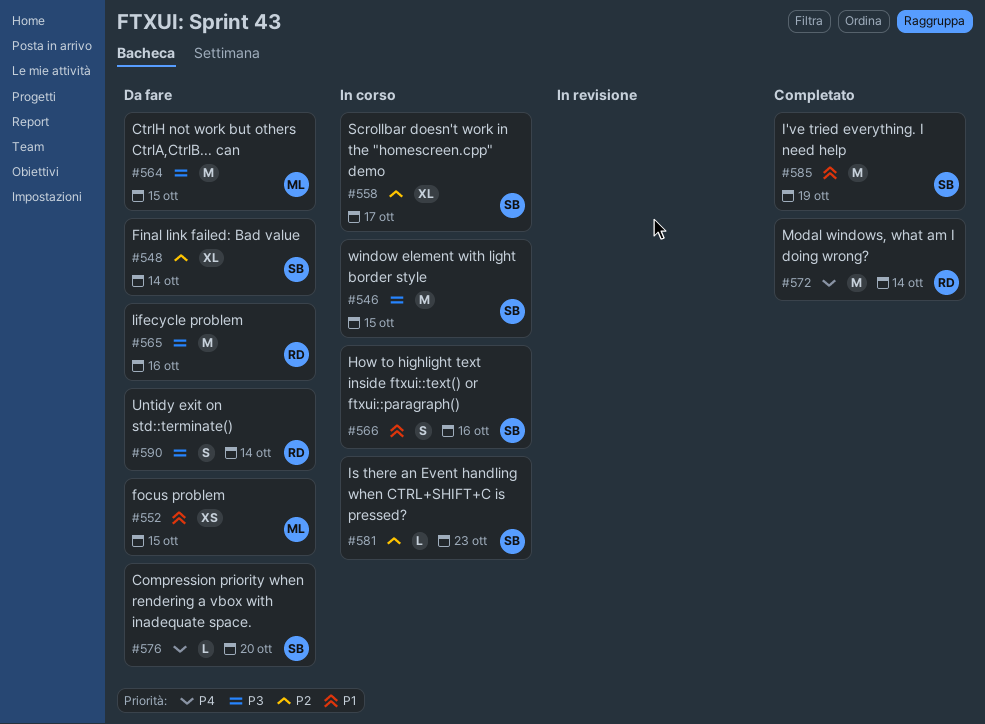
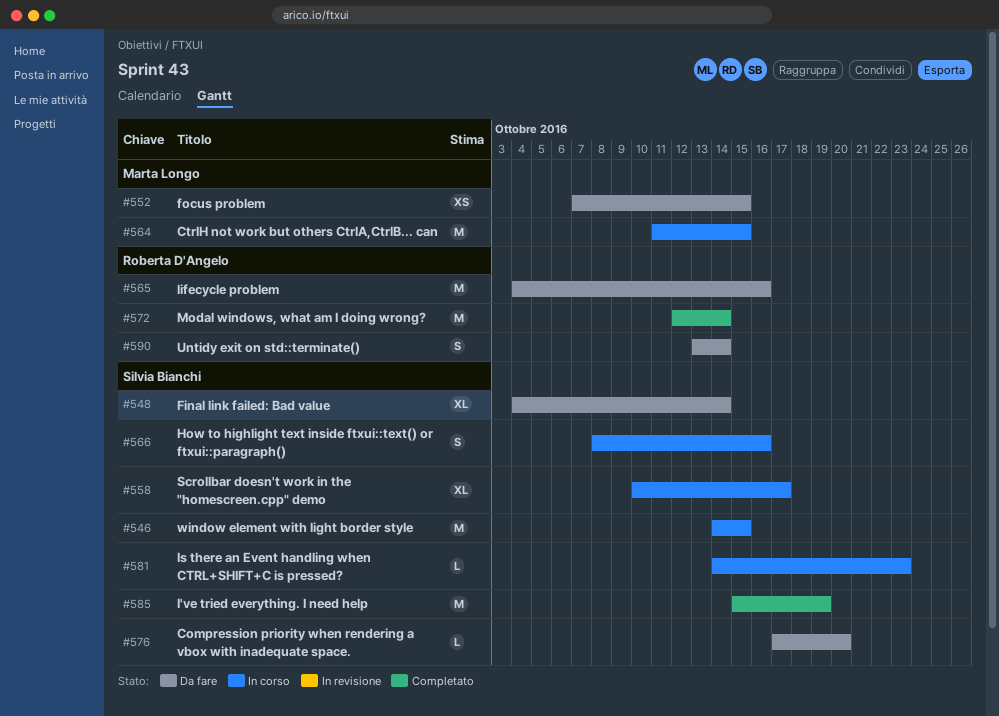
#564, status: Da fare -> In corso

